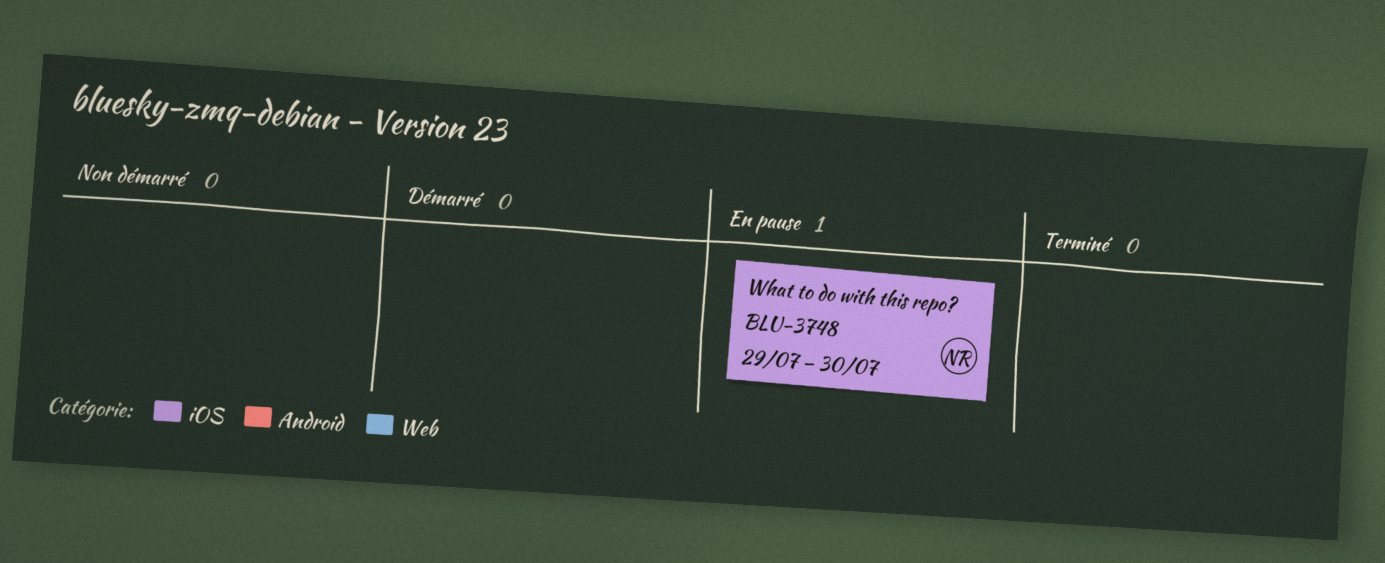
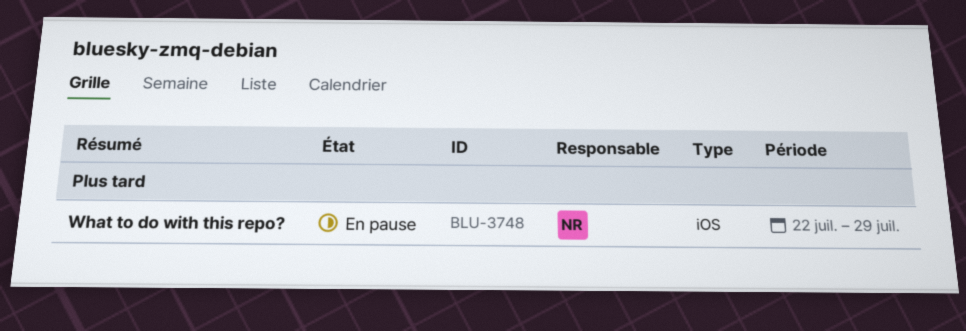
BLU-3748, start: Jul 29 -> Jul 22
BLU-3748, due: Jul 30 -> Jul 29

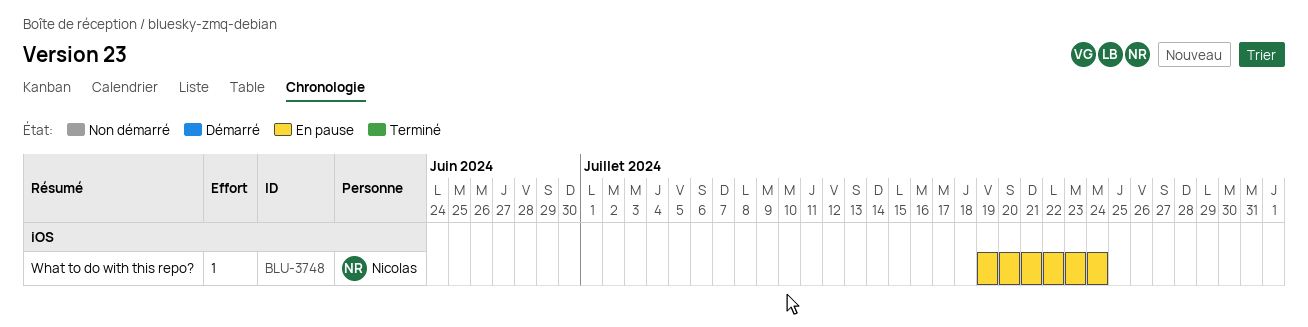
BLU-3748, start: Jul 22 -> Jul 19
BLU-3748, due: Jul 29 -> Jul 24

